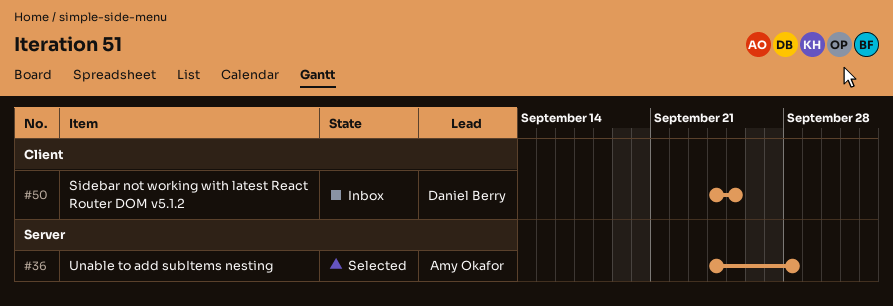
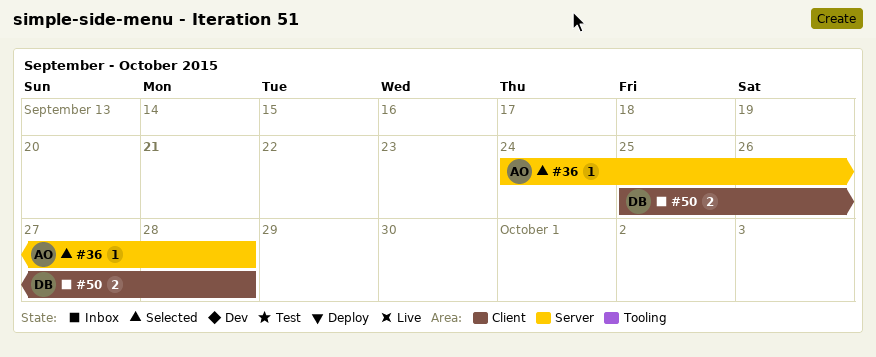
#50, start: Sep 24 -> Sep 25
#50, due: Sep 25 -> Sep 28

